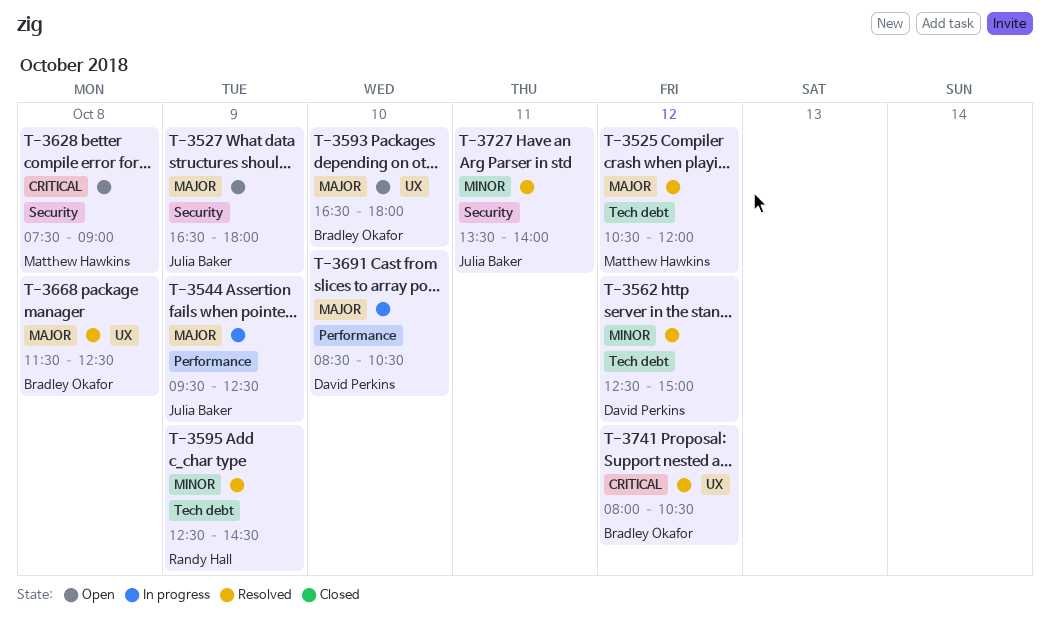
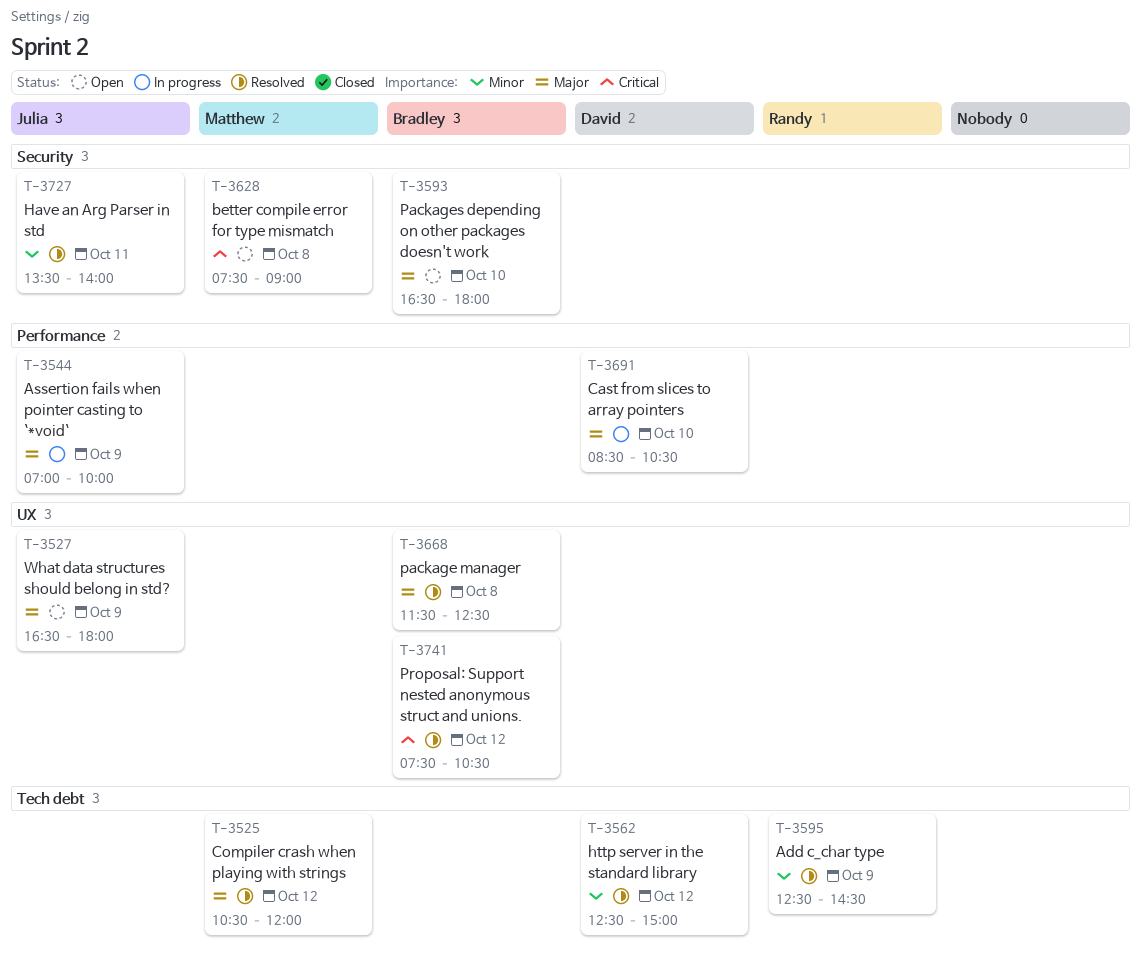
T-3527, label: Security -> UX
T-3544, begins: 09:30 -> 07:00
T-3544, ends: 12:30 -> 10:00
T-3593, label: UX -> Security
T-3741, begins: 08:00 -> 07:30

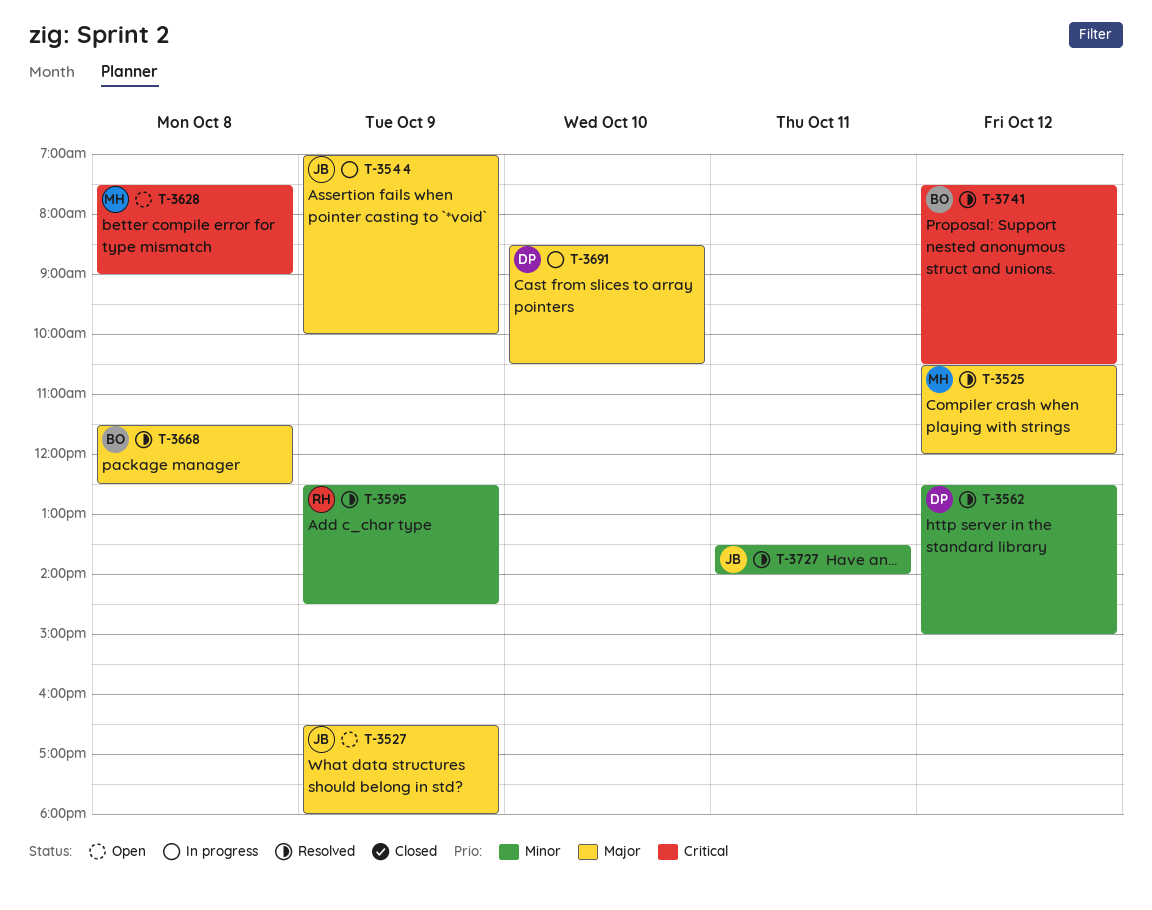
T-3593: present -> none

